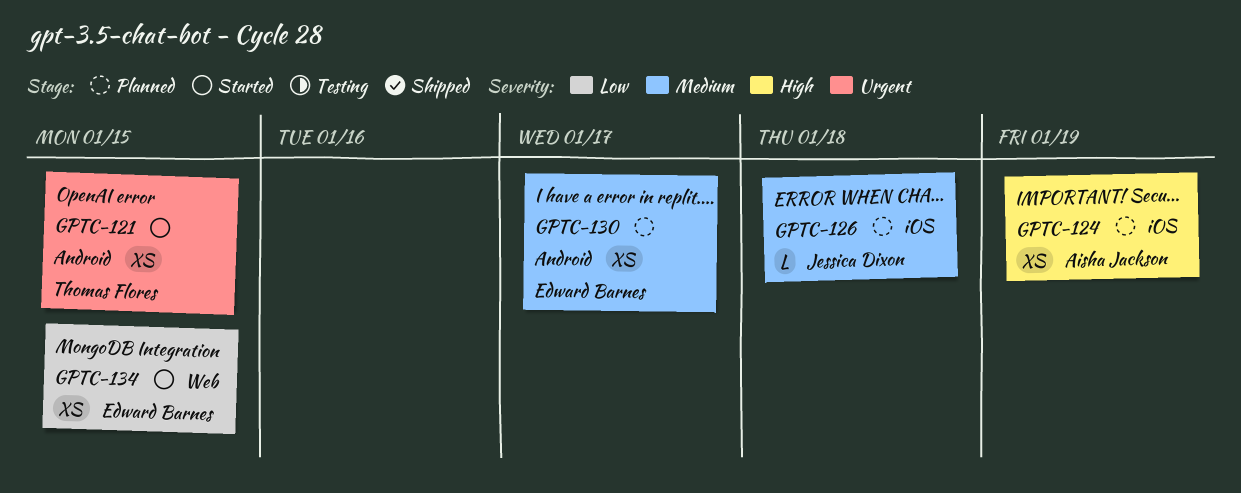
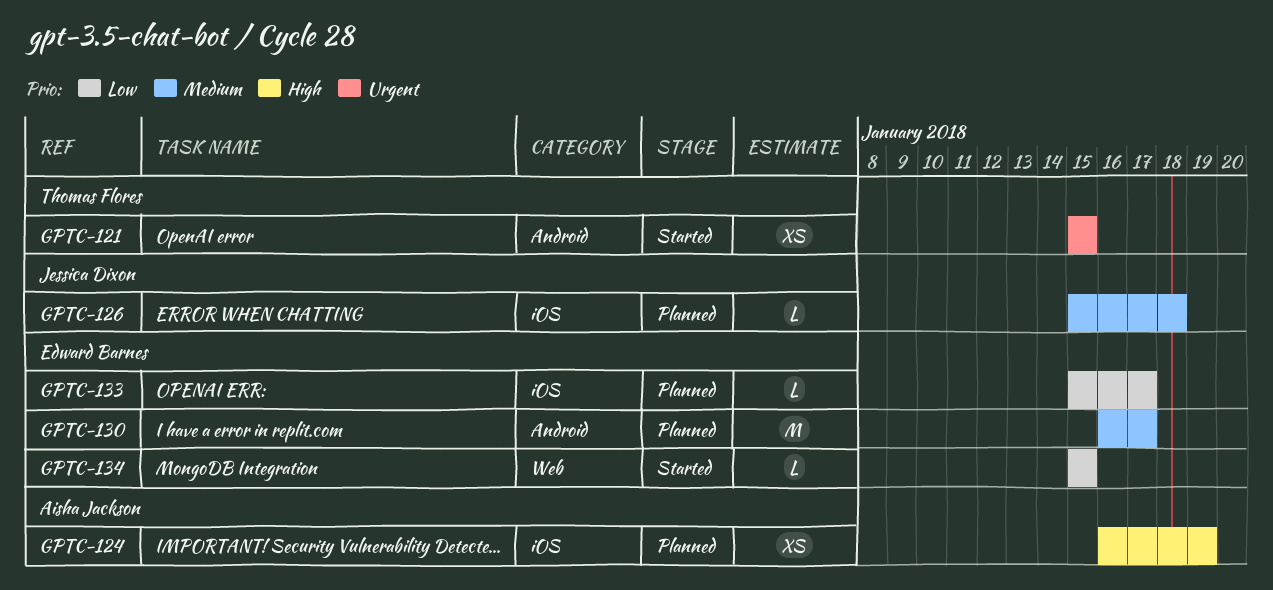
GPTC-130, estimate: XS -> M
GPTC-133: none -> present
GPTC-134, estimate: XS -> L

